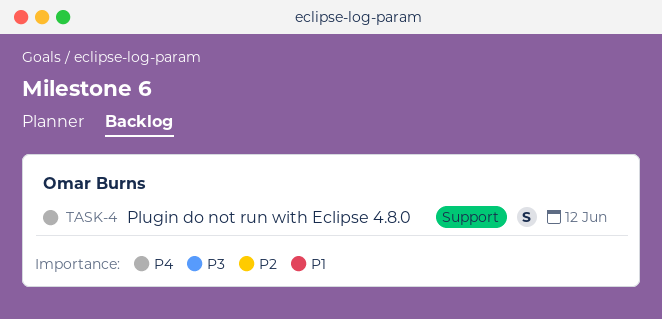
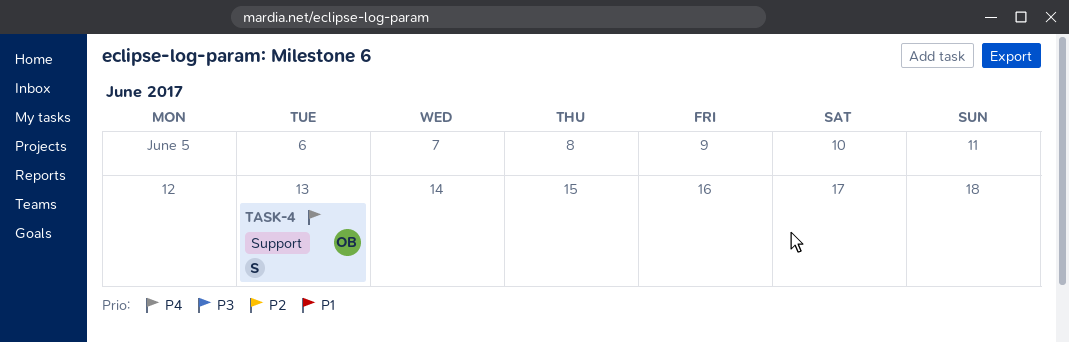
TASK-4, due: Jun 12 -> Jun 13

